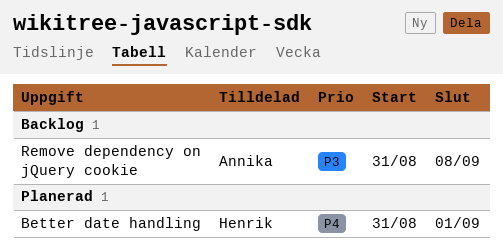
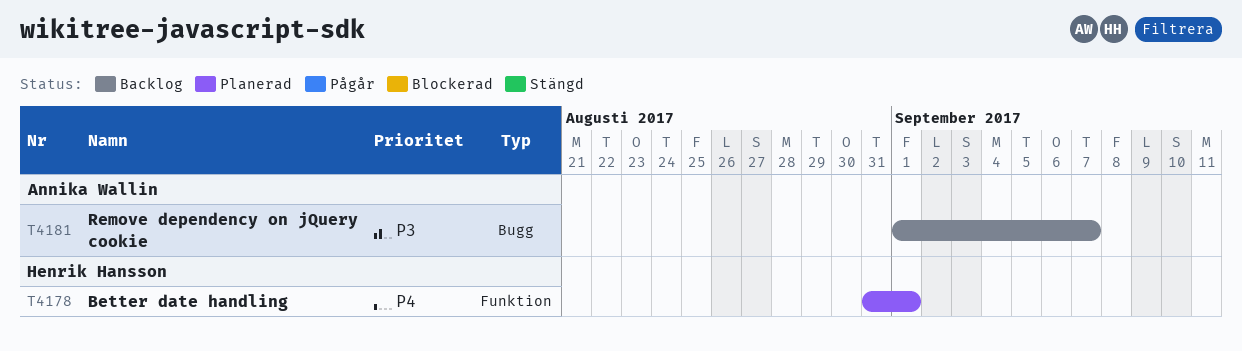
Remove dependency on jQuery cookie, start: Aug 31 -> Sep 1
Remove dependency on jQuery cookie, due: Sep 8 -> Sep 7

